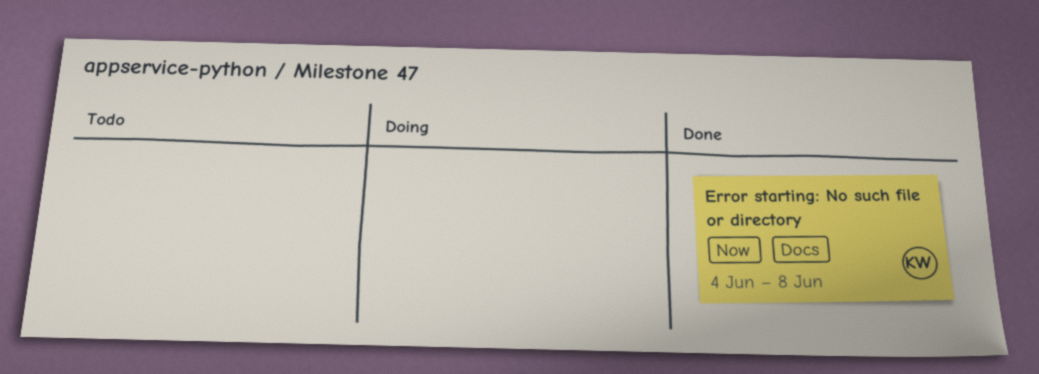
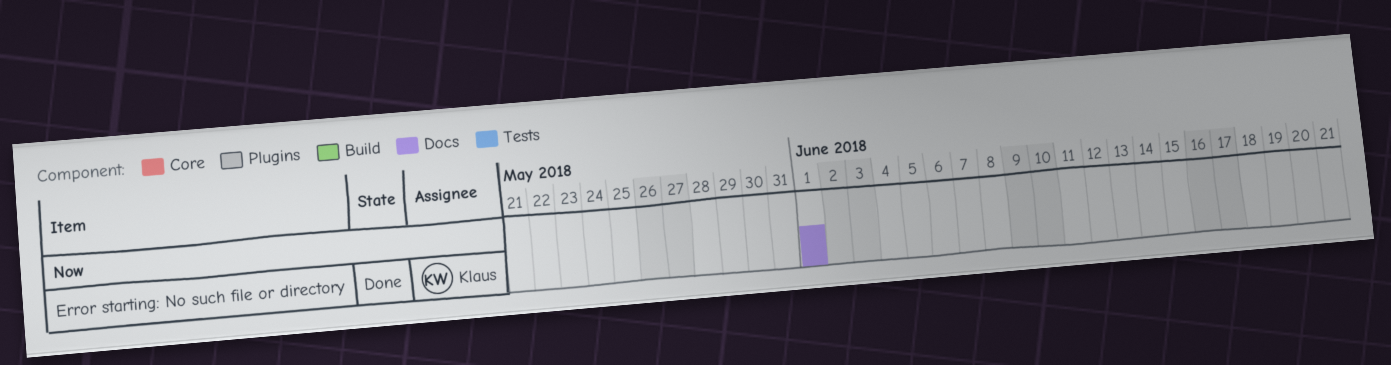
Error starting: No such file or directory, start: Jun 4 -> Jun 1
Error starting: No such file or directory, due: Jun 8 -> Jun 1

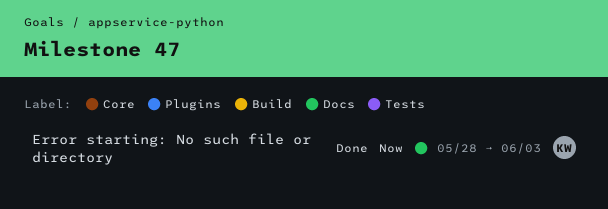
Error starting: No such file or directory, start: Jun 1 -> May 28
Error starting: No such file or directory, due: Jun 1 -> Jun 3

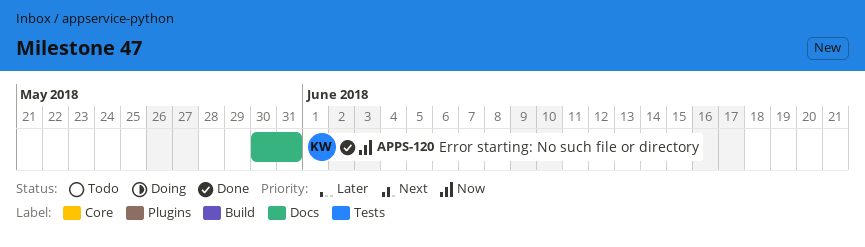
Error starting: No such file or directory, start: May 28 -> May 30
Error starting: No such file or directory, due: Jun 3 -> May 31

